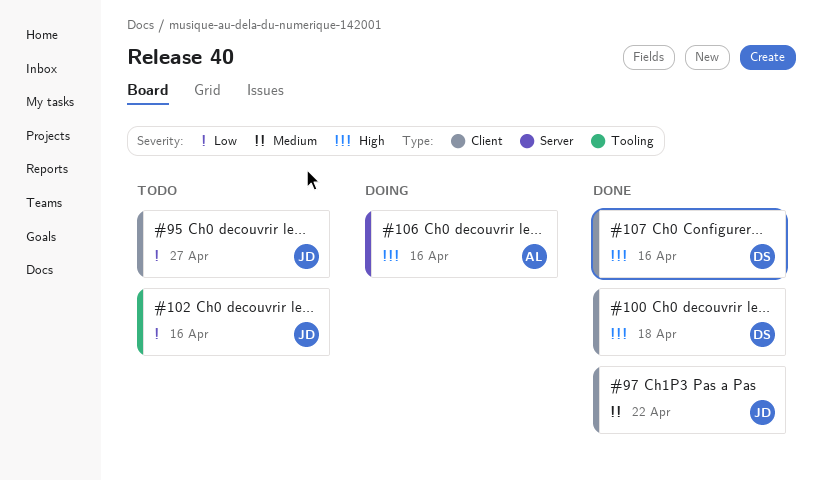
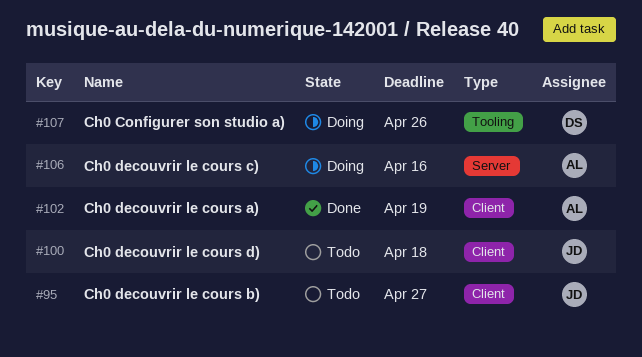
#97: present -> none
#100, status: Done -> Todo
#100, owner: DS -> JD
#102, status: Todo -> Done
#102, owner: JD -> AL
#102, label: Tooling -> Client
#102, due: Apr 16 -> Apr 19
#107, status: Done -> Doing
#107, label: Client -> Tooling
#107, due: Apr 16 -> Apr 26

